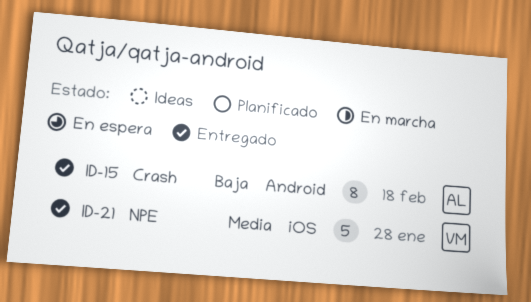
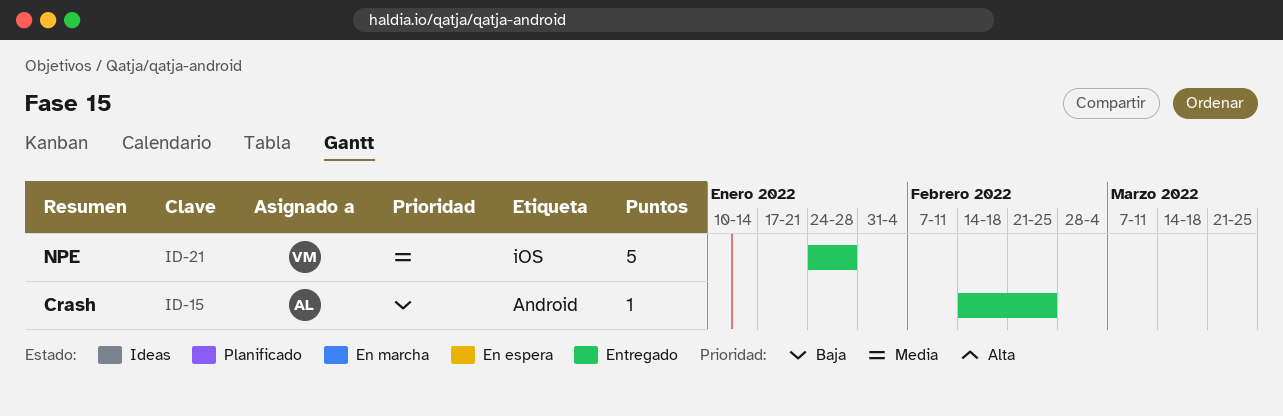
ID-15, estimate: 8 -> 1
ID-15, due: Feb 18 -> Feb 25

